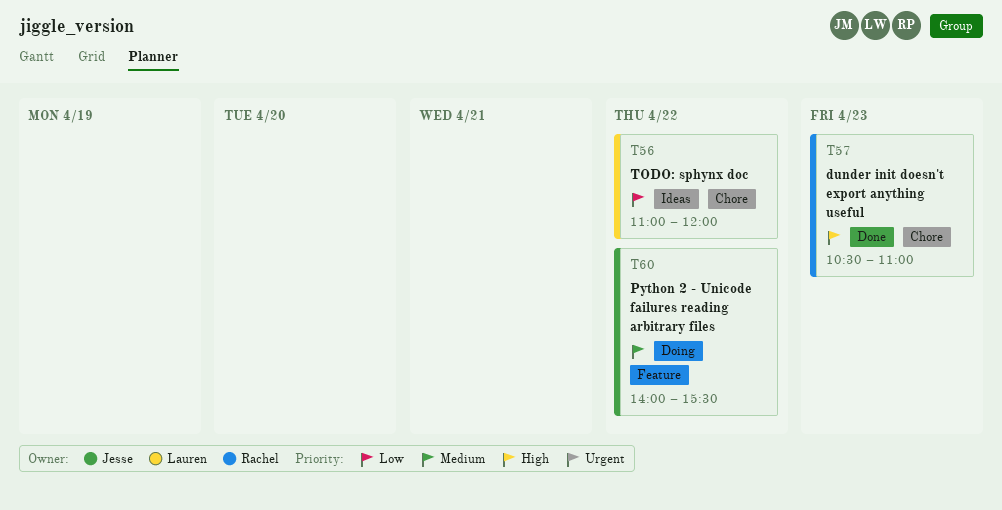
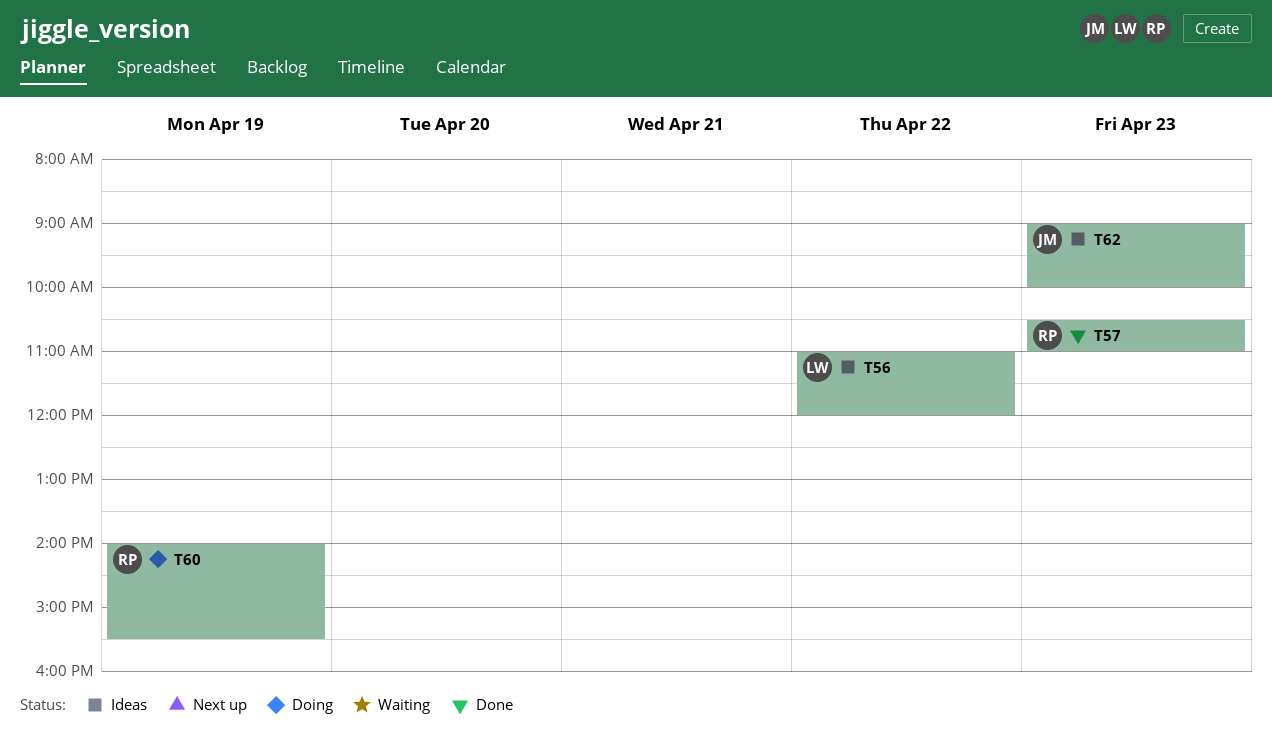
T60, owner: Jesse -> Rachel
T60, day: Apr 22 -> Apr 19
T62: none -> present

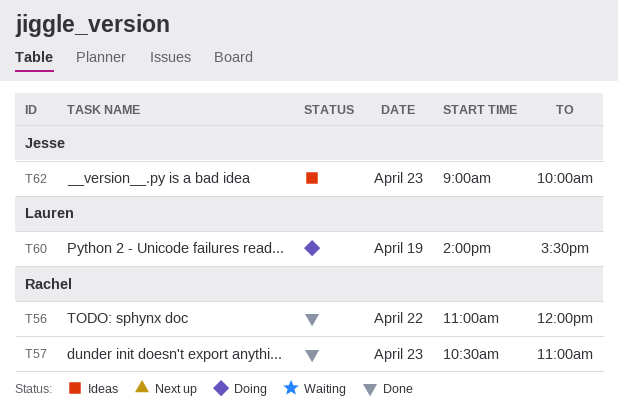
T56, status: Ideas -> Done
T56, owner: Lauren -> Rachel
T60, owner: Rachel -> Lauren

